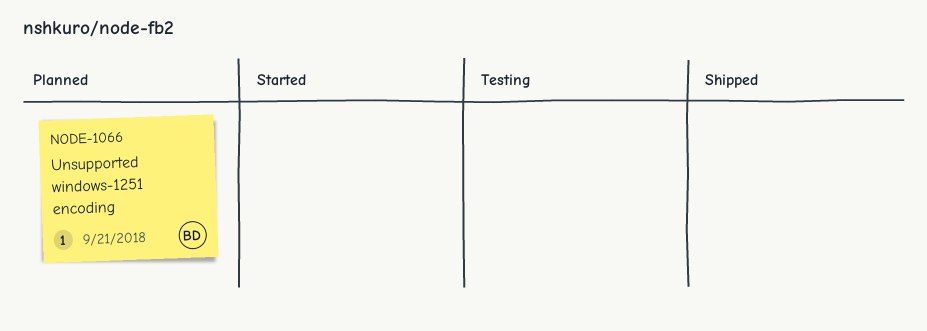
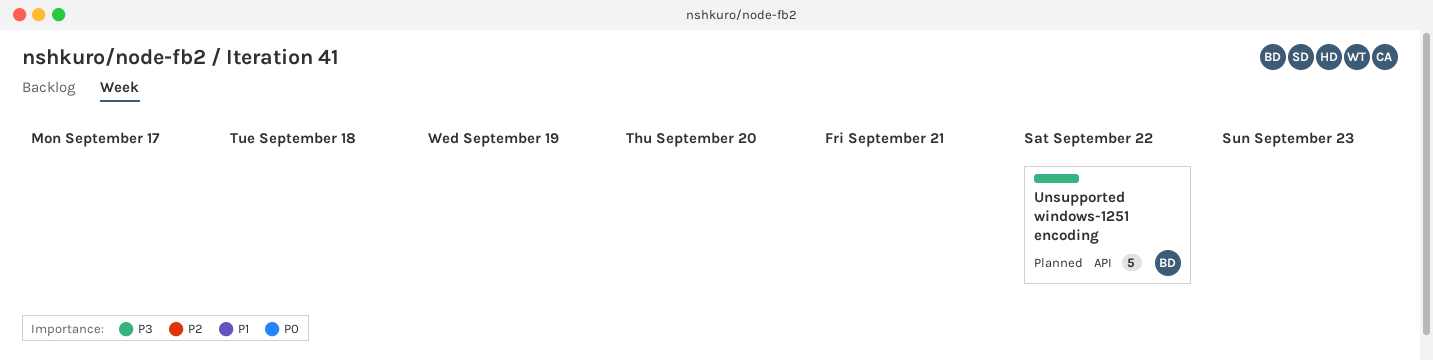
Unsupported windows-1251 encoding, estimate: 1 -> 5
Unsupported windows-1251 encoding, due: Sep 21 -> Sep 22

